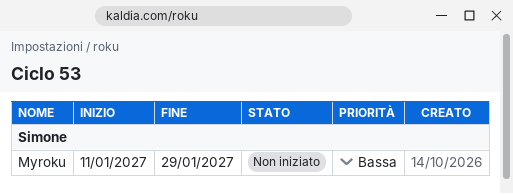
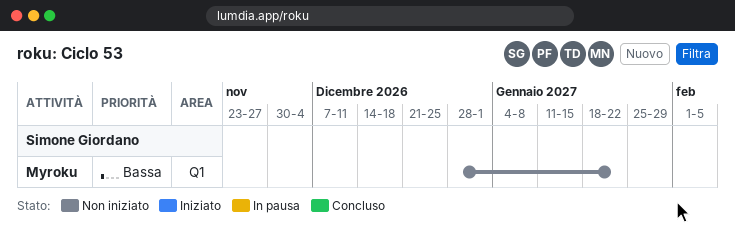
Myroku, start: Jan 11 -> Dec 28
Myroku, due: Jan 29 -> Jan 22

